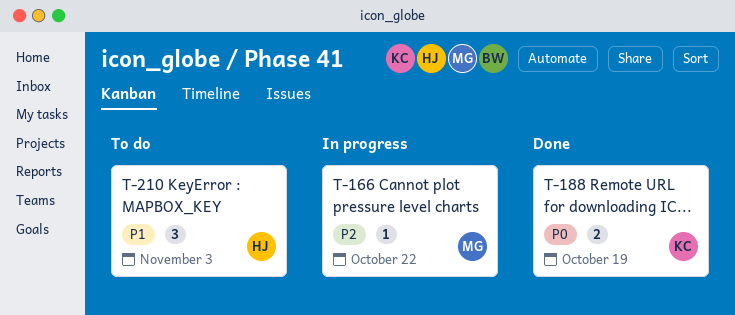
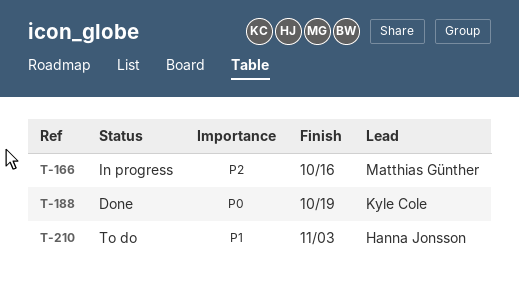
T-166, due: Oct 22 -> Oct 16

